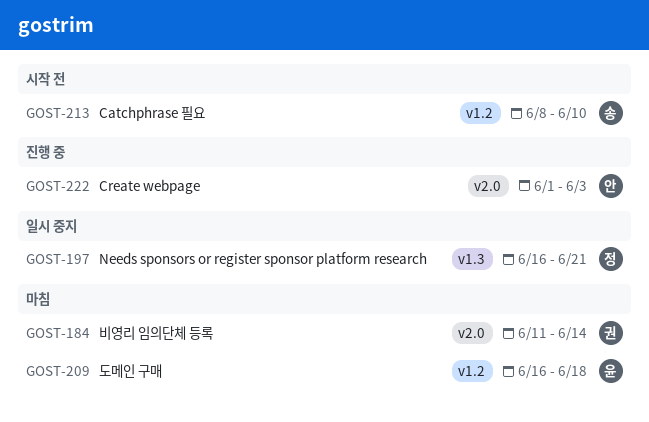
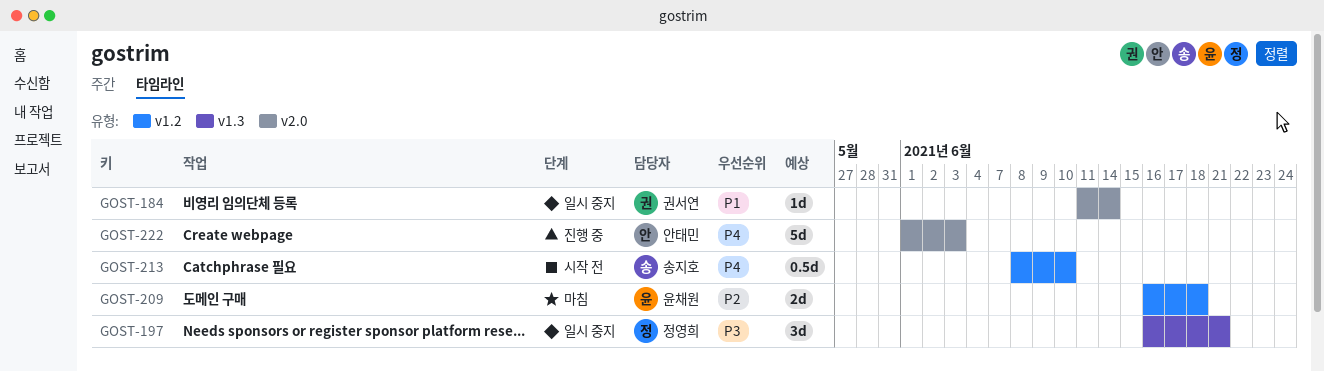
GOST-184, status: 마침 -> 일시 중지

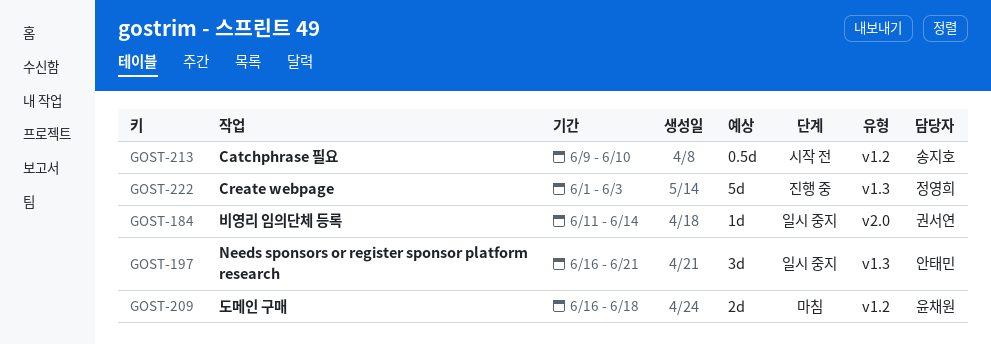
GOST-197, owner: 정영희 -> 안태민
GOST-213, start: Jun 8 -> Jun 9
GOST-222, owner: 안태민 -> 정영희
GOST-222, label: v2.0 -> v1.3

